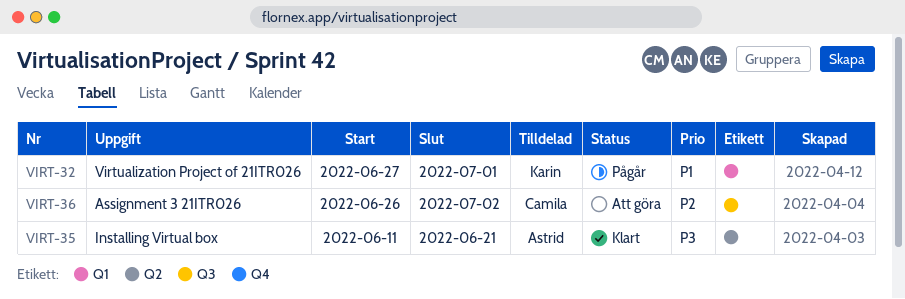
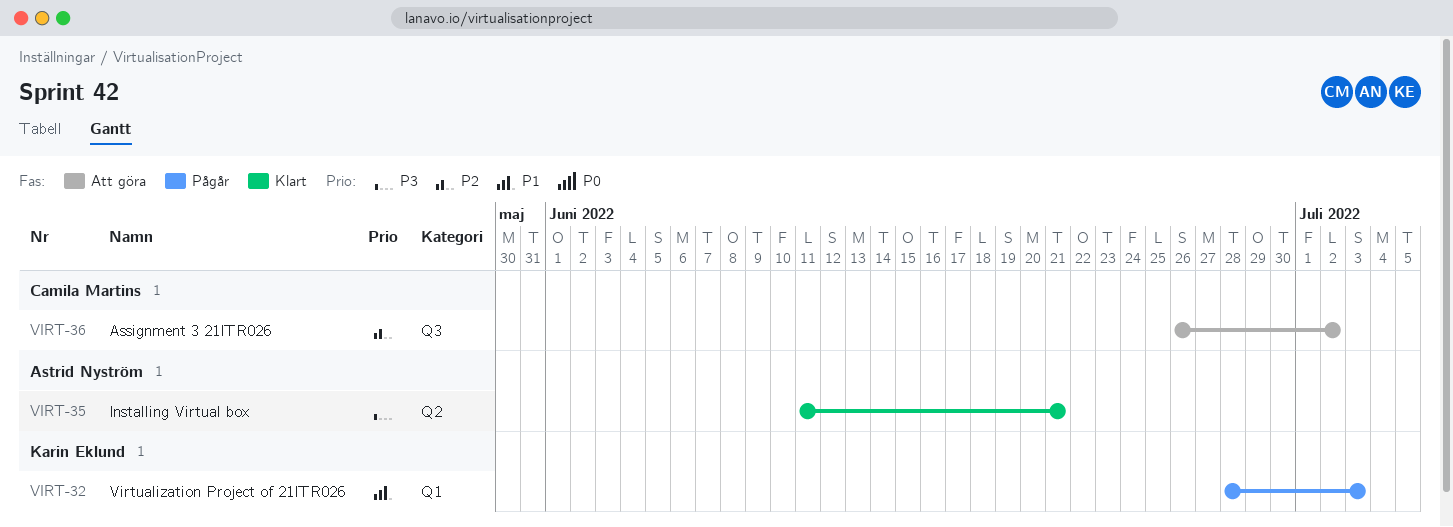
VIRT-32, start: Jun 27 -> Jun 28
VIRT-32, due: Jul 1 -> Jul 3

